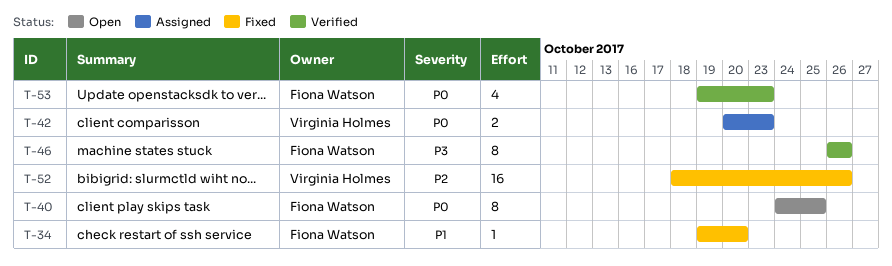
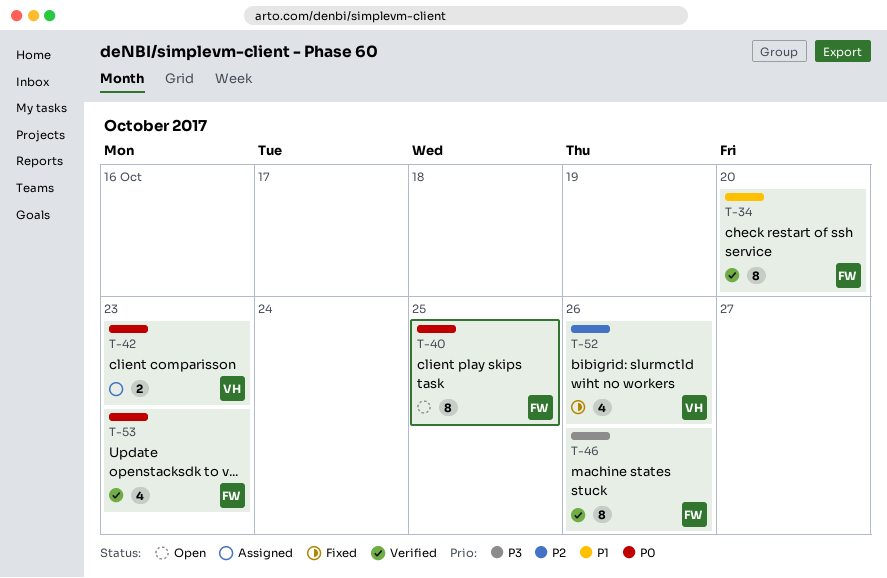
T-34, status: Fixed -> Verified
T-34, estimate: 1 -> 8
T-52, estimate: 16 -> 4

